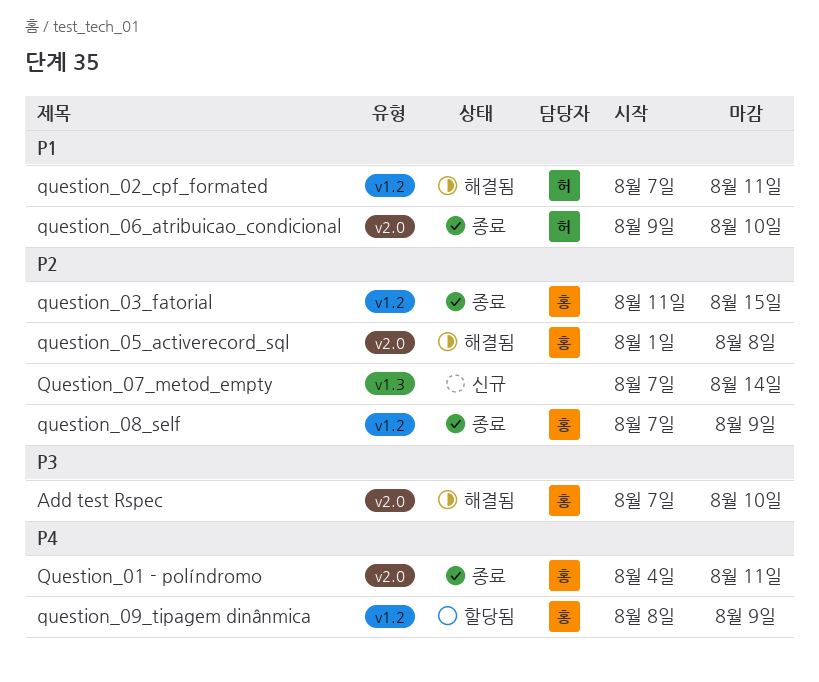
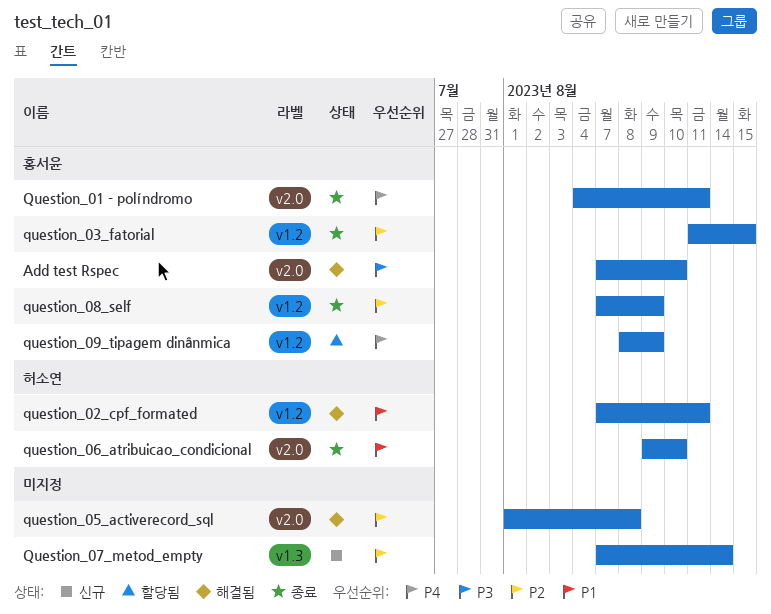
question_05_activerecord_sql, owner: 홍서윤 -> none

